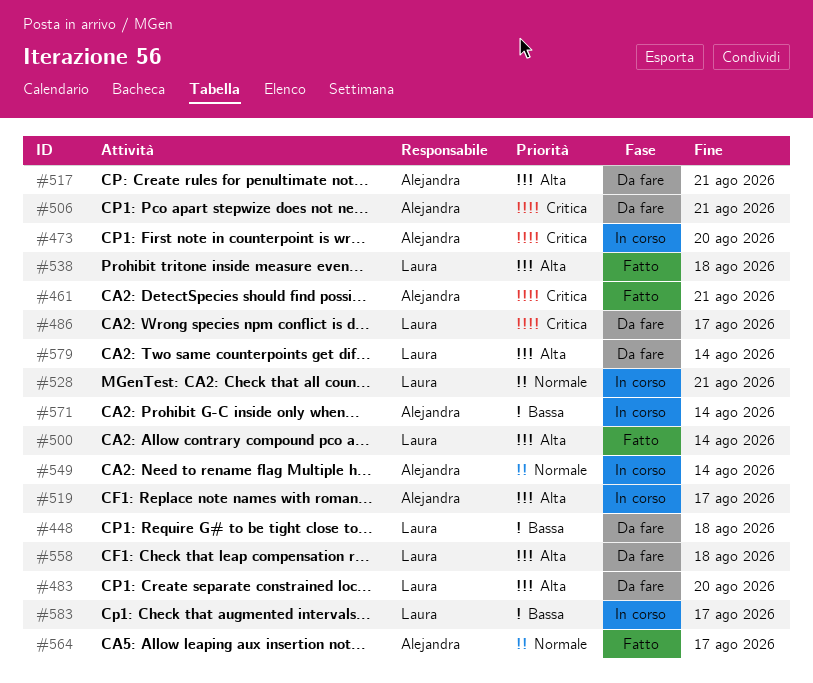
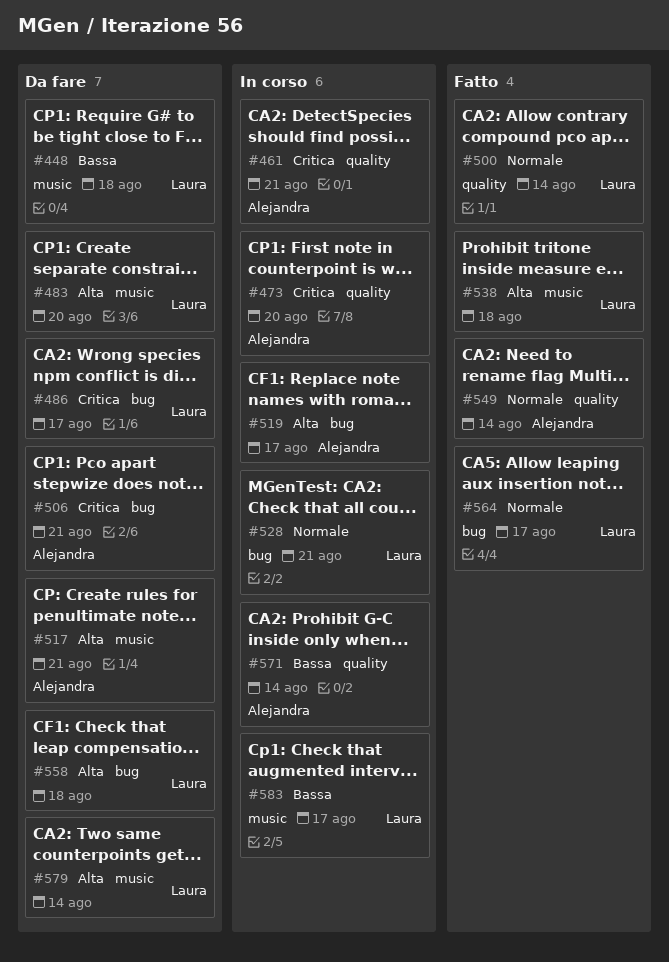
#461, status: Fatto -> In corso
#500, priority: Alta -> Normale
#549, status: In corso -> Fatto
#564, owner: Alejandra -> Laura

